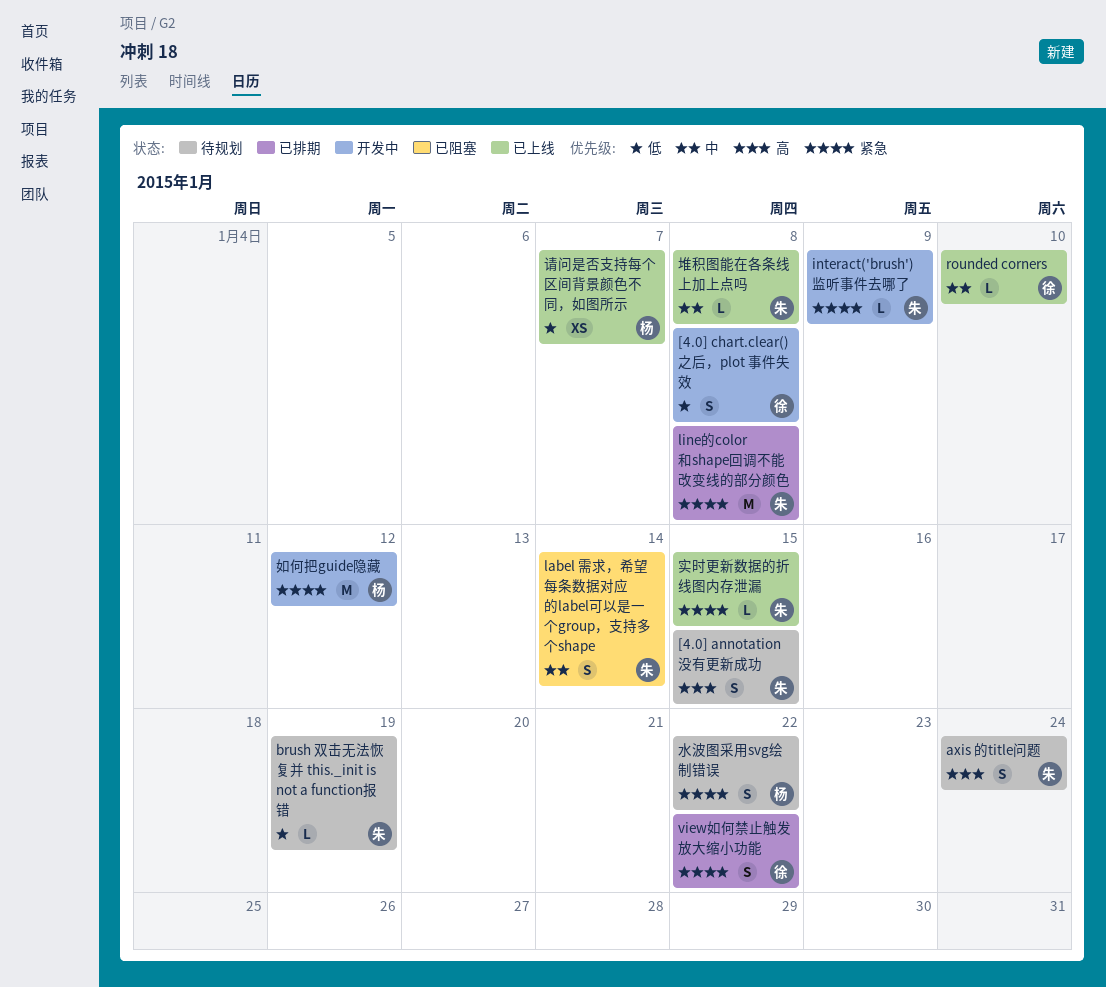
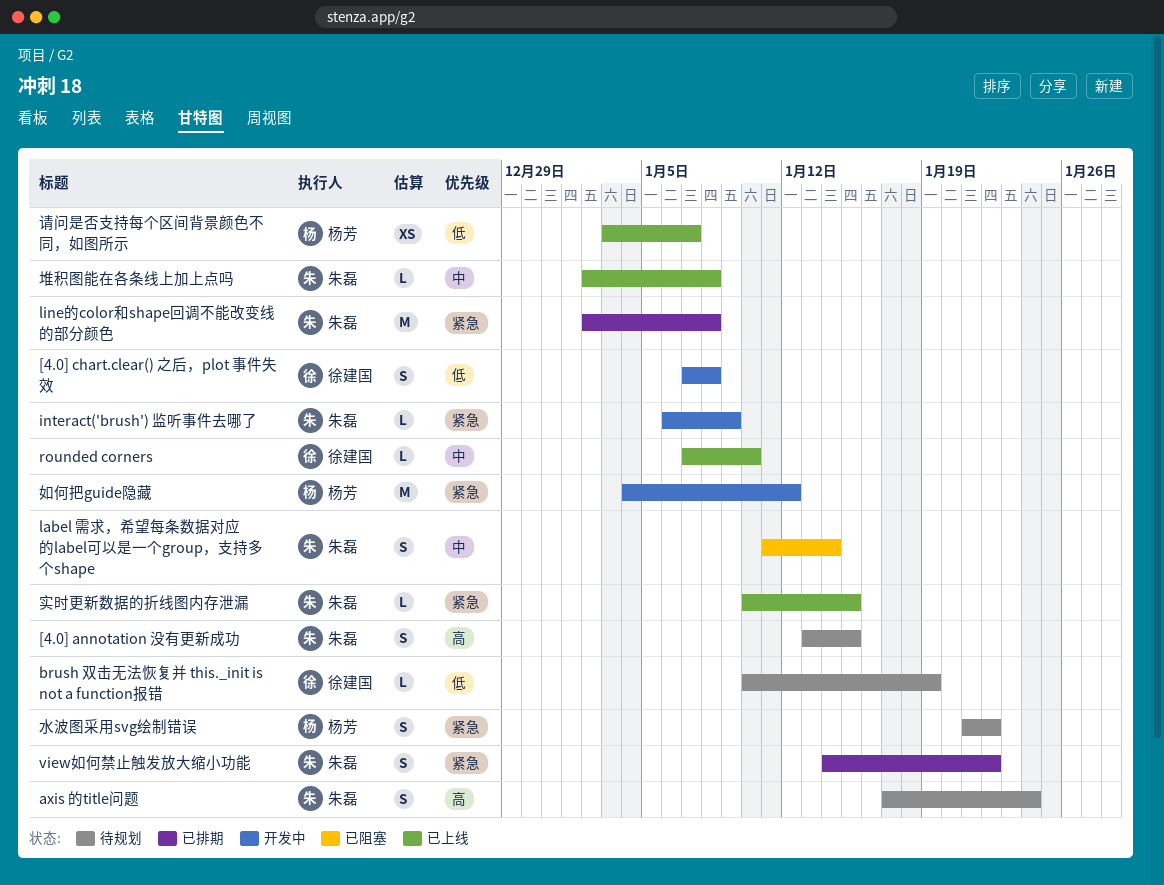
brush 双击无法恢复并 this._init is not a function报错, owner: 朱磊 -> 徐建国
view如何禁止触发放大缩小功能, owner: 徐建国 -> 朱磊

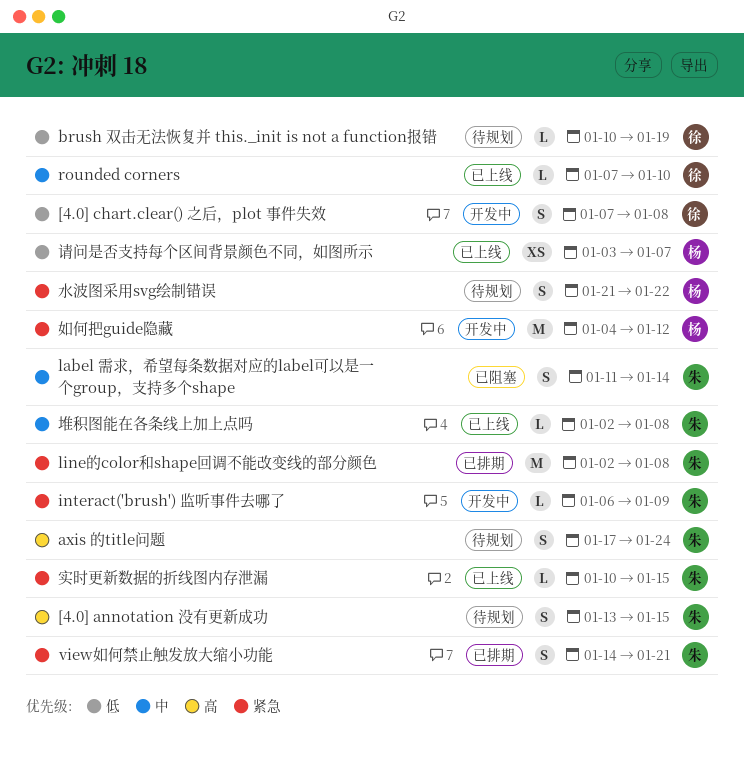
view如何禁止触发放大缩小功能, due: Jan 22 -> Jan 21

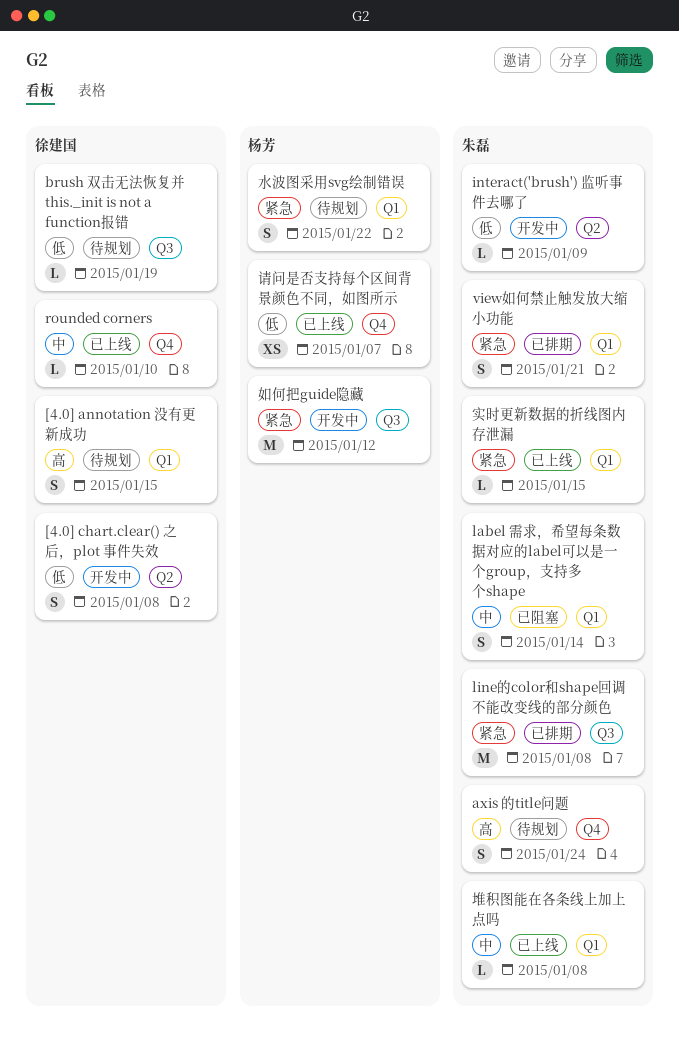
[4.0] annotation 没有更新成功, owner: 朱磊 -> 徐建国
interact('brush') 监听事件去哪了, priority: 紧急 -> 低

